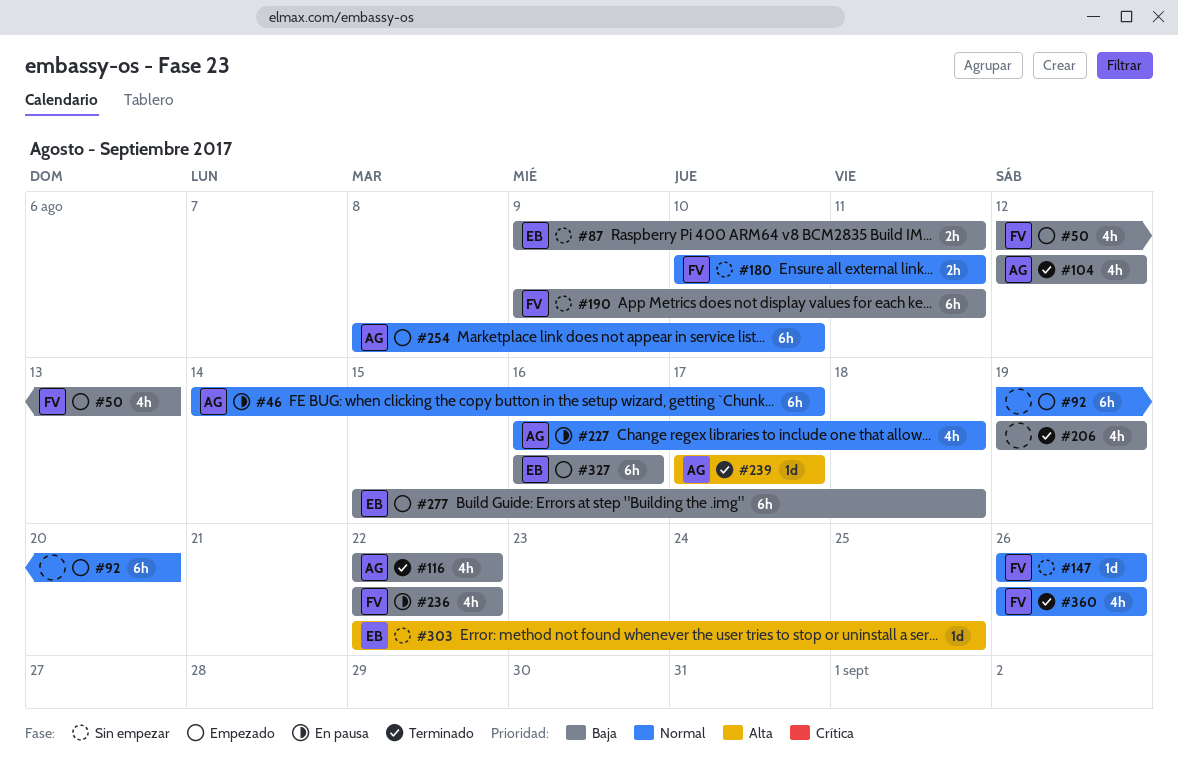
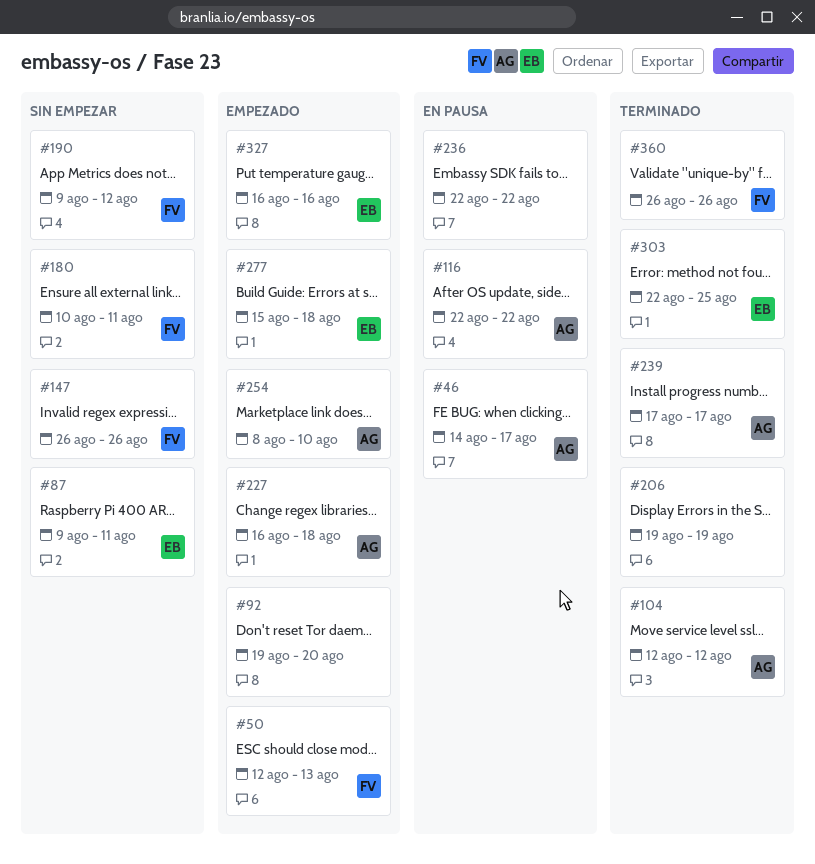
#116, status: Terminado -> En pausa
#190, due: Aug 11 -> Aug 12
#227, status: En pausa -> Empezado
#236, owner: FV -> none
#303, status: Sin empezar -> Terminado

